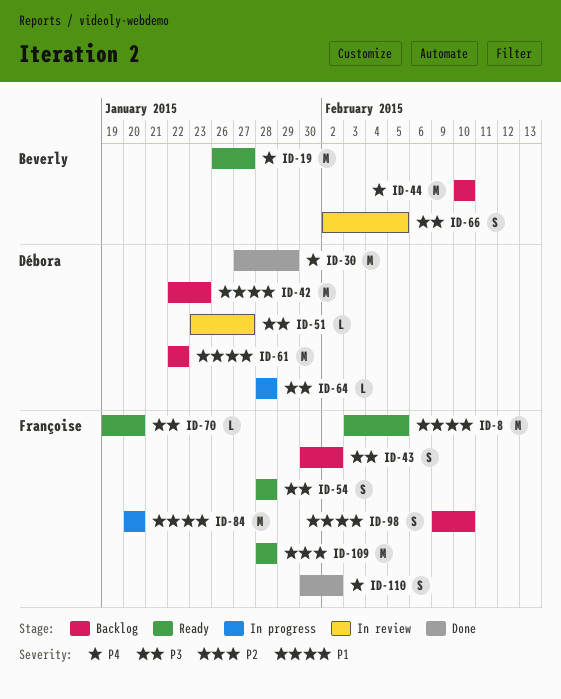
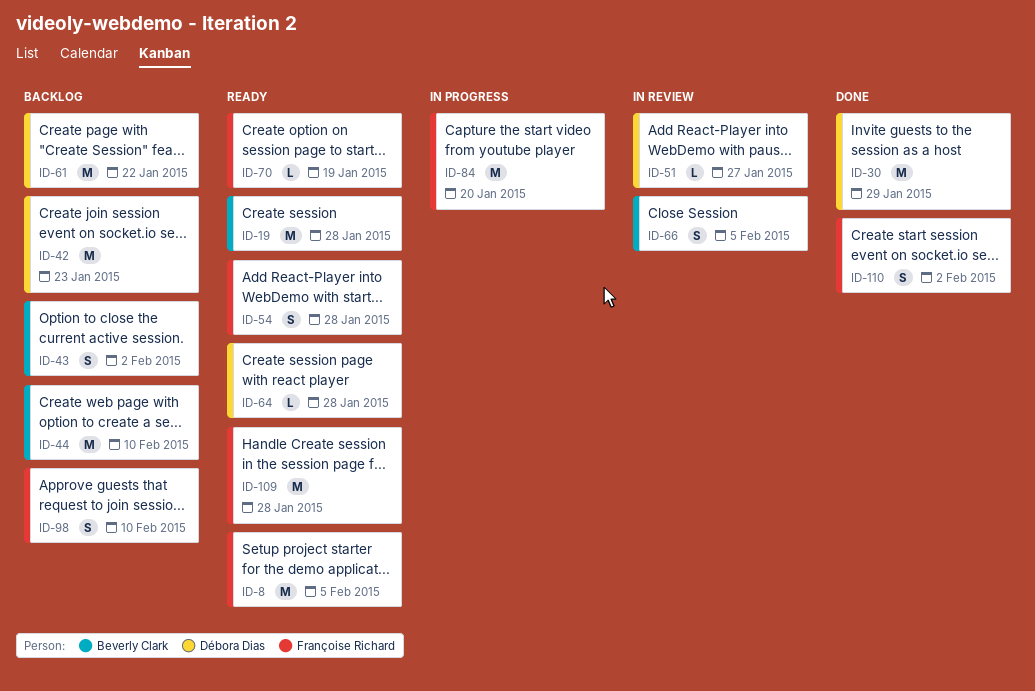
ID-19, due: Jan 27 -> Jan 28
ID-43, owner: Françoise Richard -> Beverly Clark
ID-64, status: In progress -> Ready
ID-70, due: Jan 20 -> Jan 19

